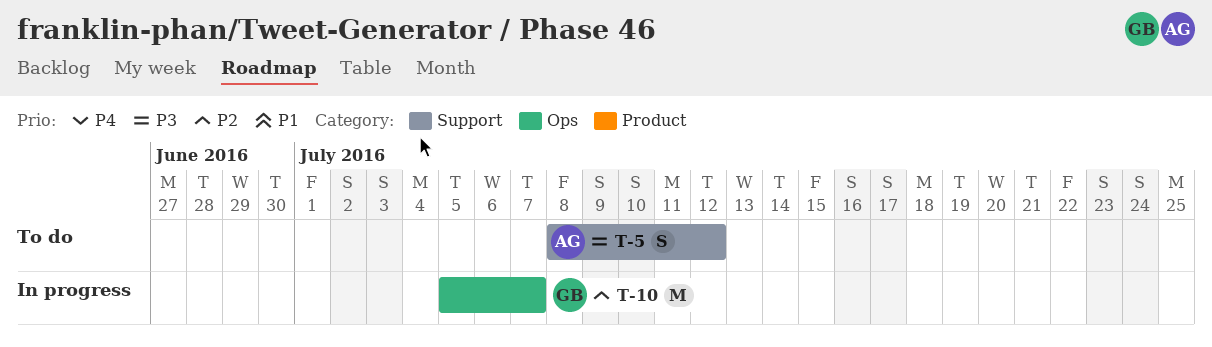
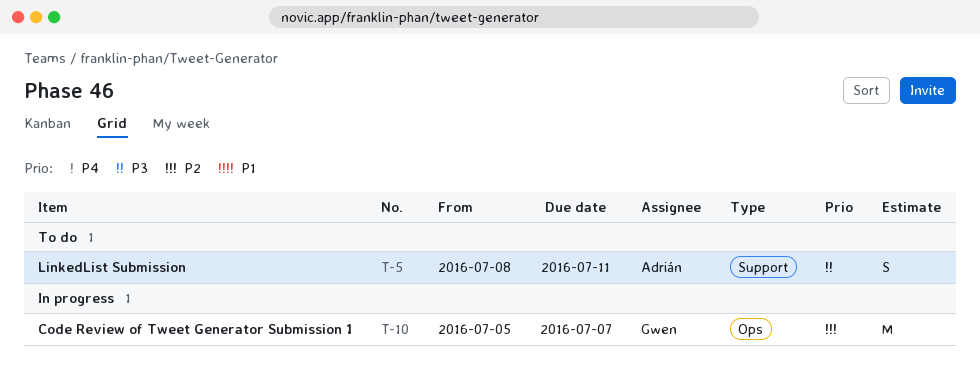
T-5, due: Jul 12 -> Jul 11

